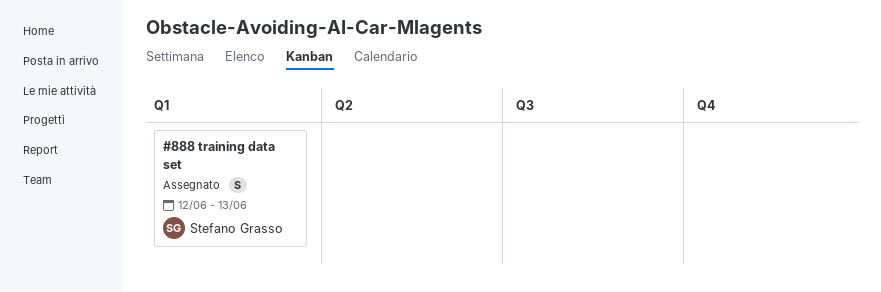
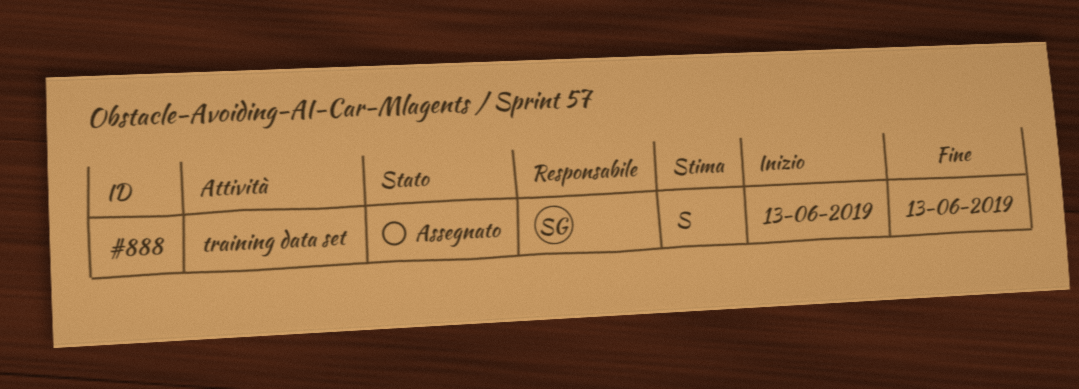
#888, start: Jun 12 -> Jun 13

